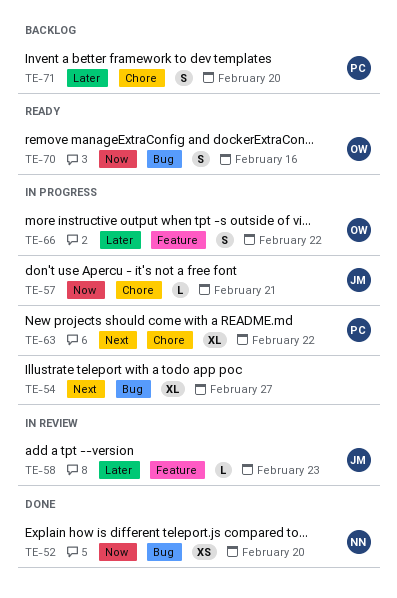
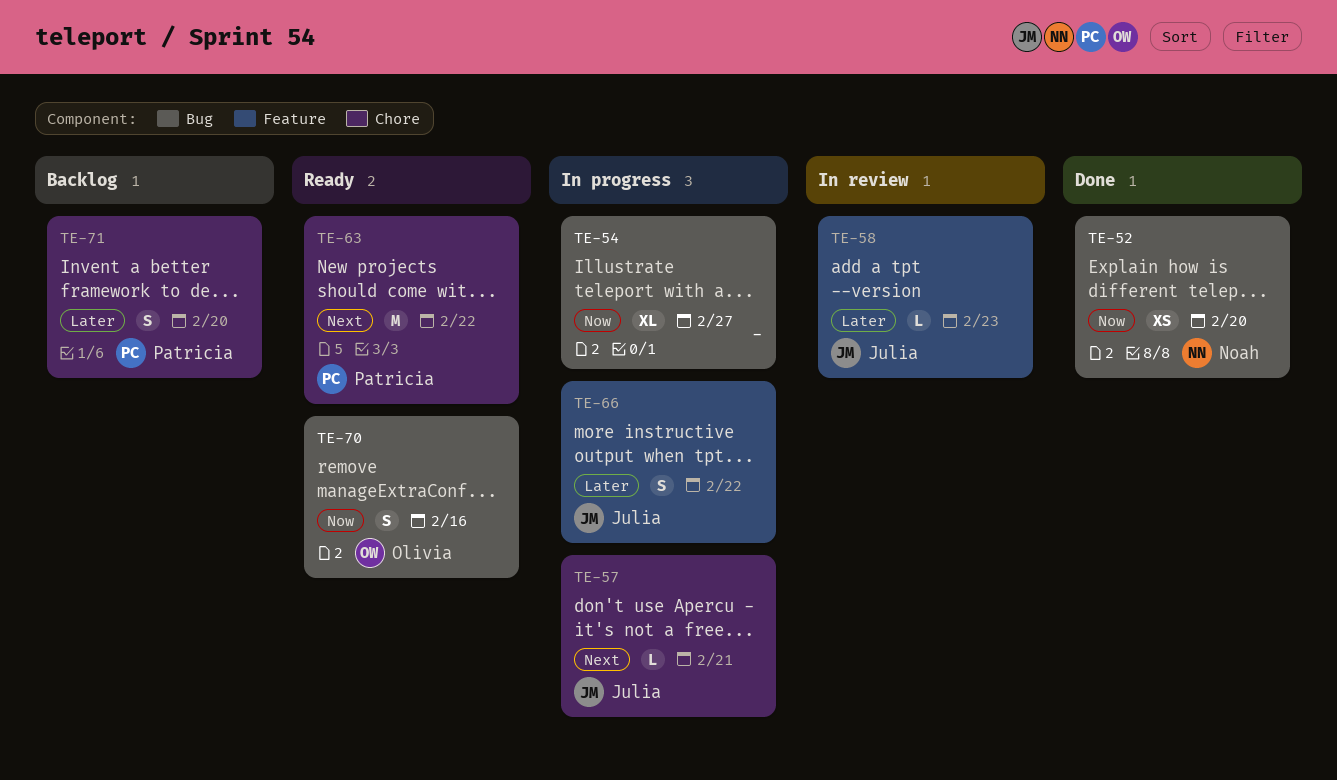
TE-54, priority: Next -> Now
TE-57, priority: Now -> Next
TE-63, status: In progress -> Ready
TE-63, estimate: XL -> M
TE-66, owner: Olivia -> Julia

